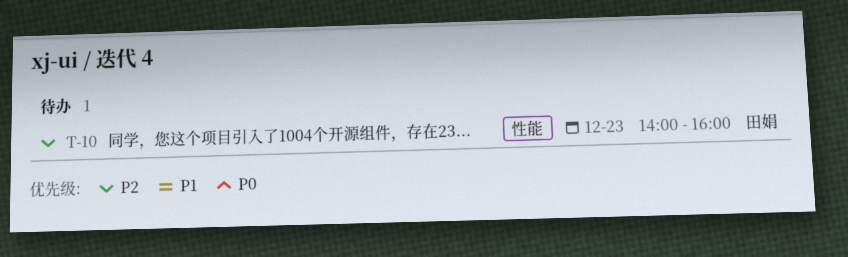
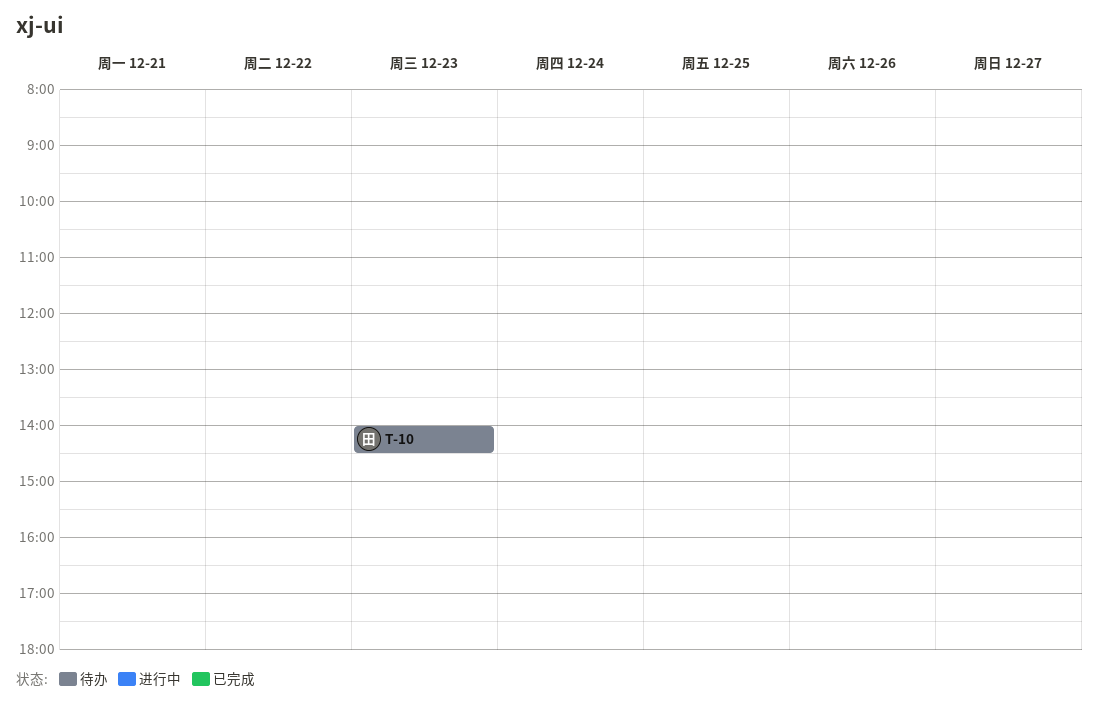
T-10, ends: 16:00 -> 14:30

